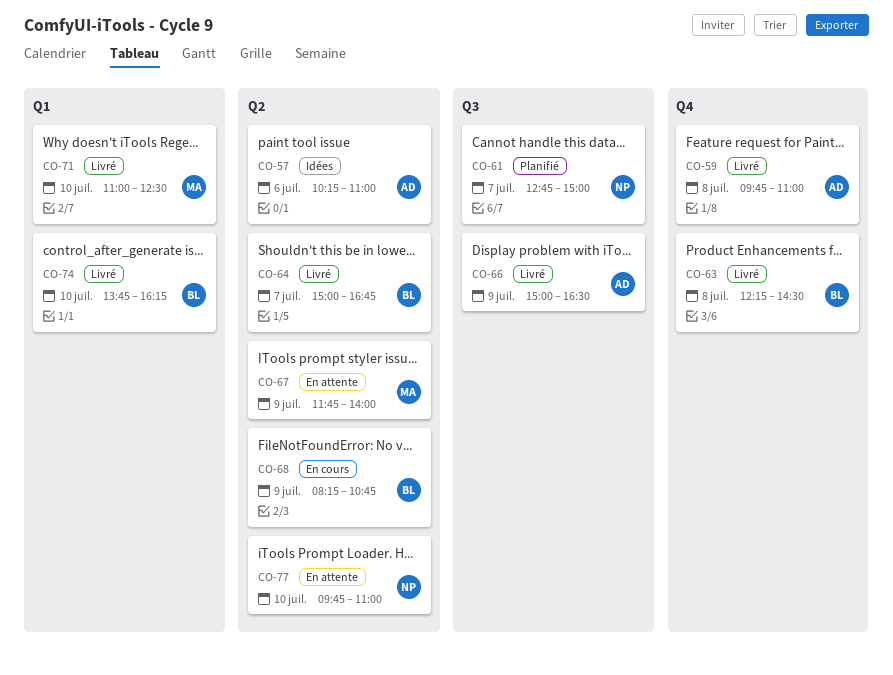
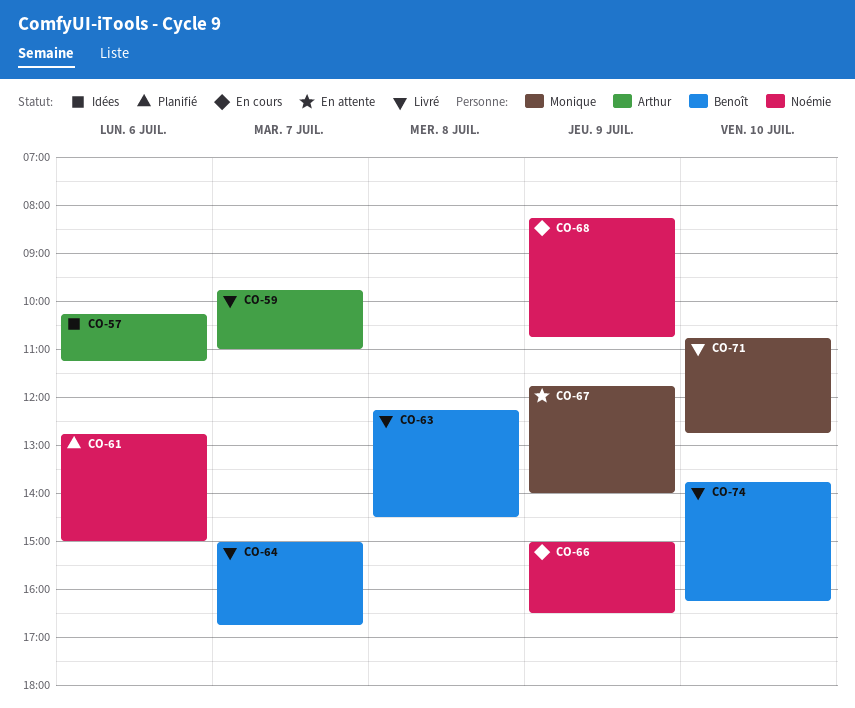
CO-57, ends: 11:00 -> 11:15
CO-59, day: Jul 8 -> Jul 7
CO-61, day: Jul 7 -> Jul 6
CO-66, status: Livré -> En cours
CO-66, owner: Arthur -> Noémie
CO-68, owner: Benoît -> Noémie
CO-71, begins: 11:00 -> 10:45
CO-71, ends: 12:30 -> 12:45
CO-77: present -> none

